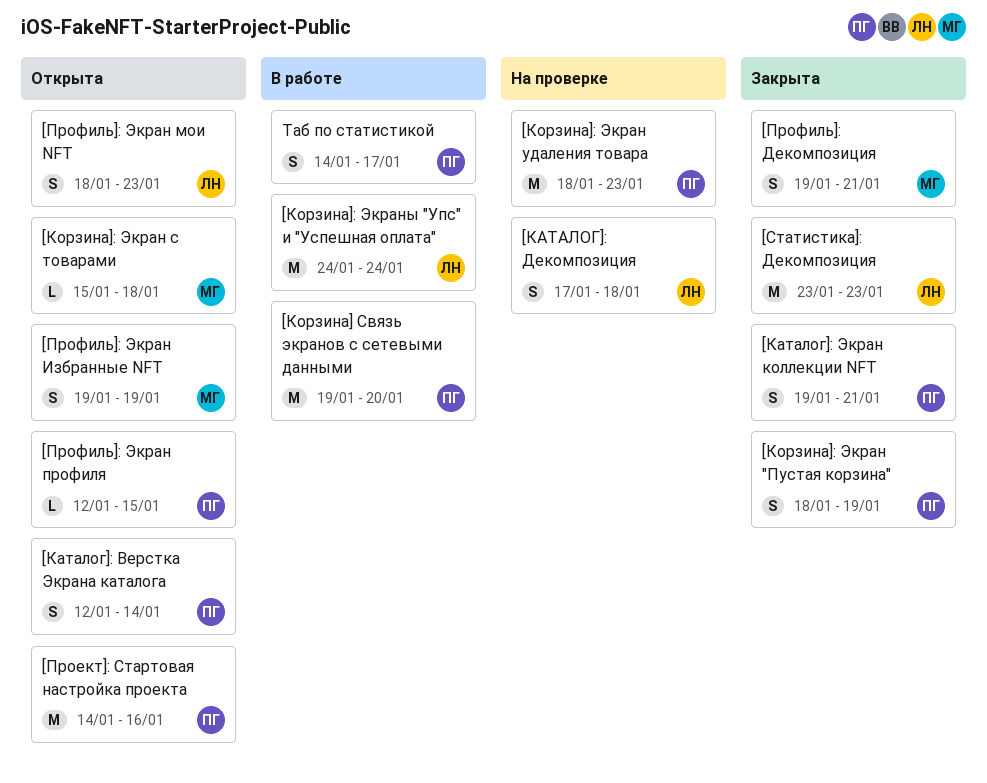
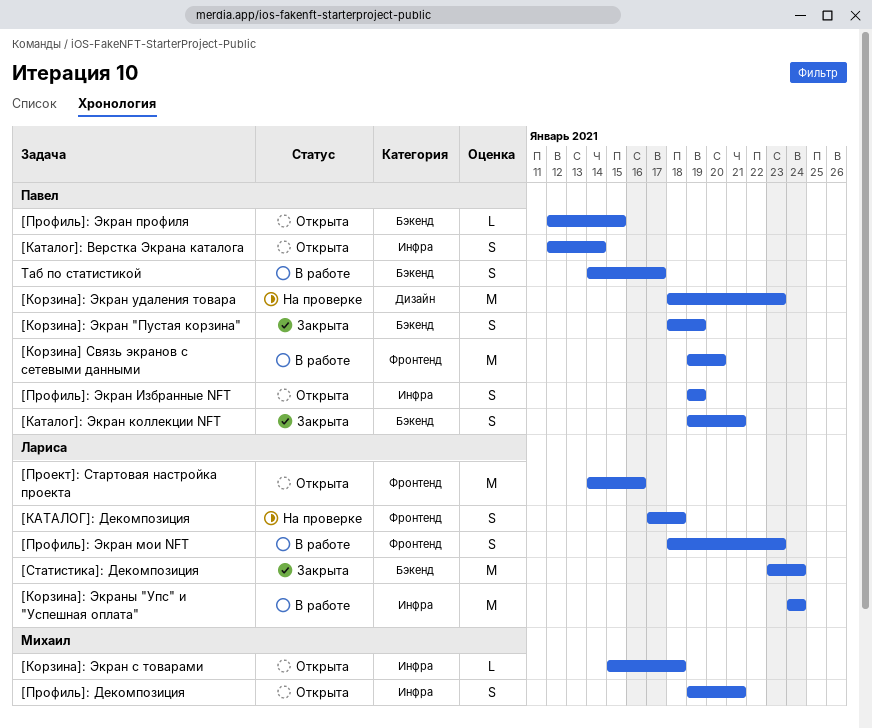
[Проект]: Стартовая настройка проекта, owner: Павел -> Лариса
[Профиль]: Декомпозиция, status: Закрыта -> Открыта
[Профиль]: Экран Избранные NFT, owner: Михаил -> Павел
[Профиль]: Экран мои NFT, status: Открыта -> В работе
[Статистика]: Декомпозиция, due: Jan 23 -> Jan 24

